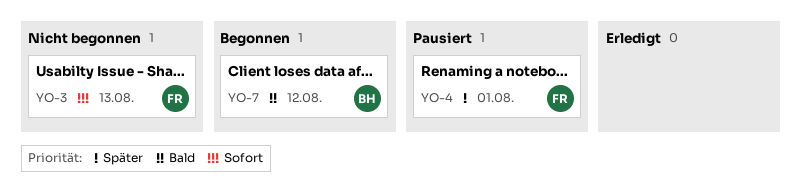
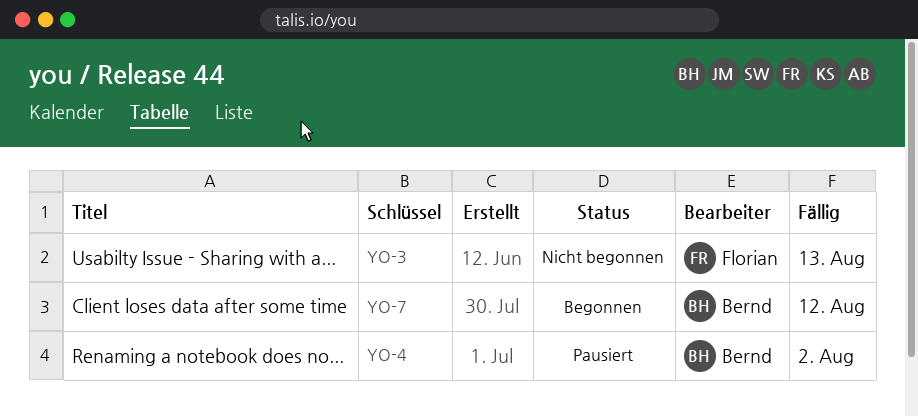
YO-4, owner: Florian -> Bernd
YO-4, due: Aug 1 -> Aug 2

